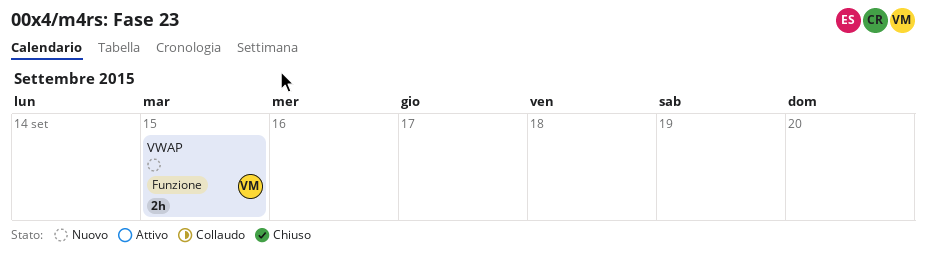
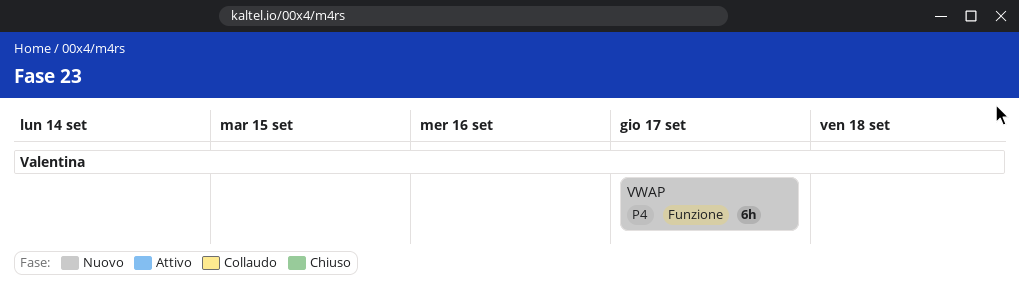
VWAP, estimate: 2h -> 6h
VWAP, due: Sep 15 -> Sep 17

